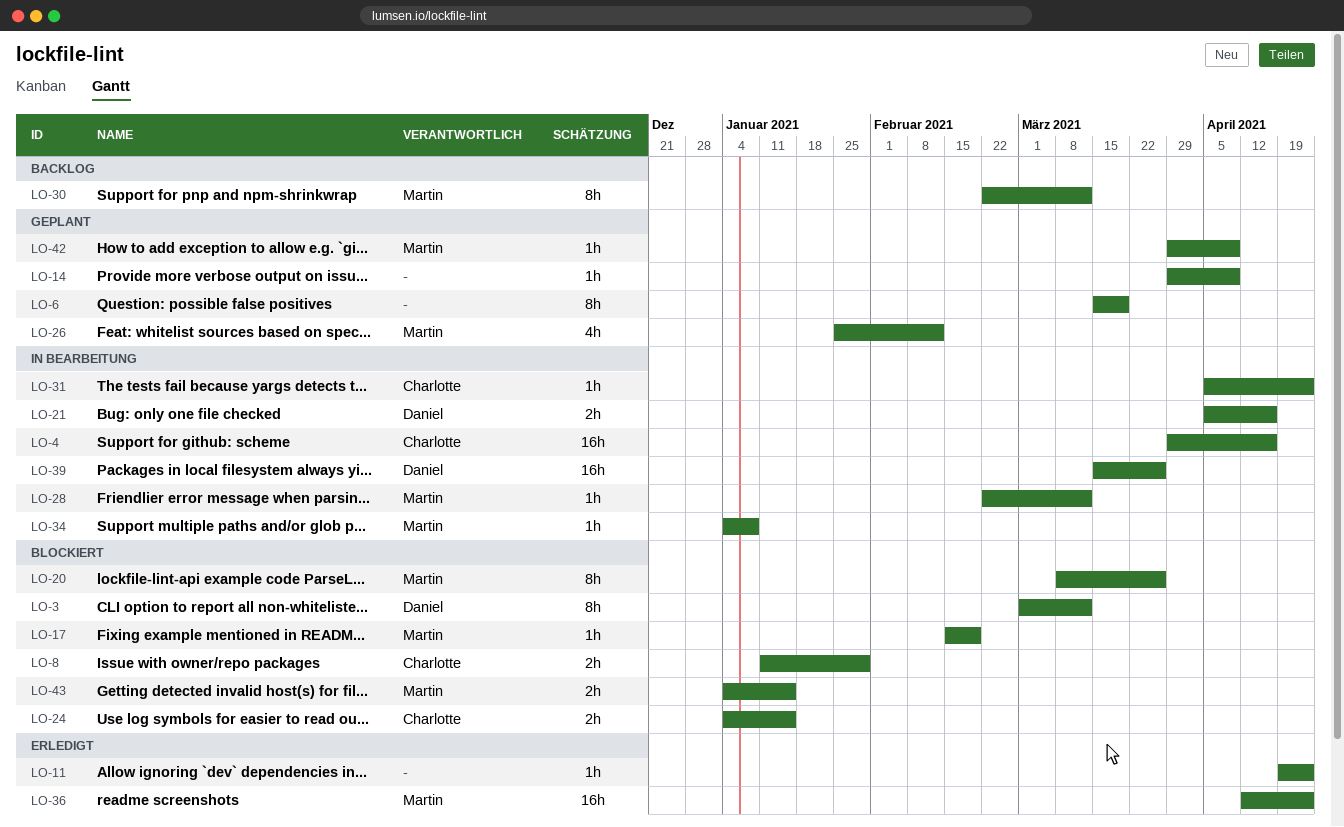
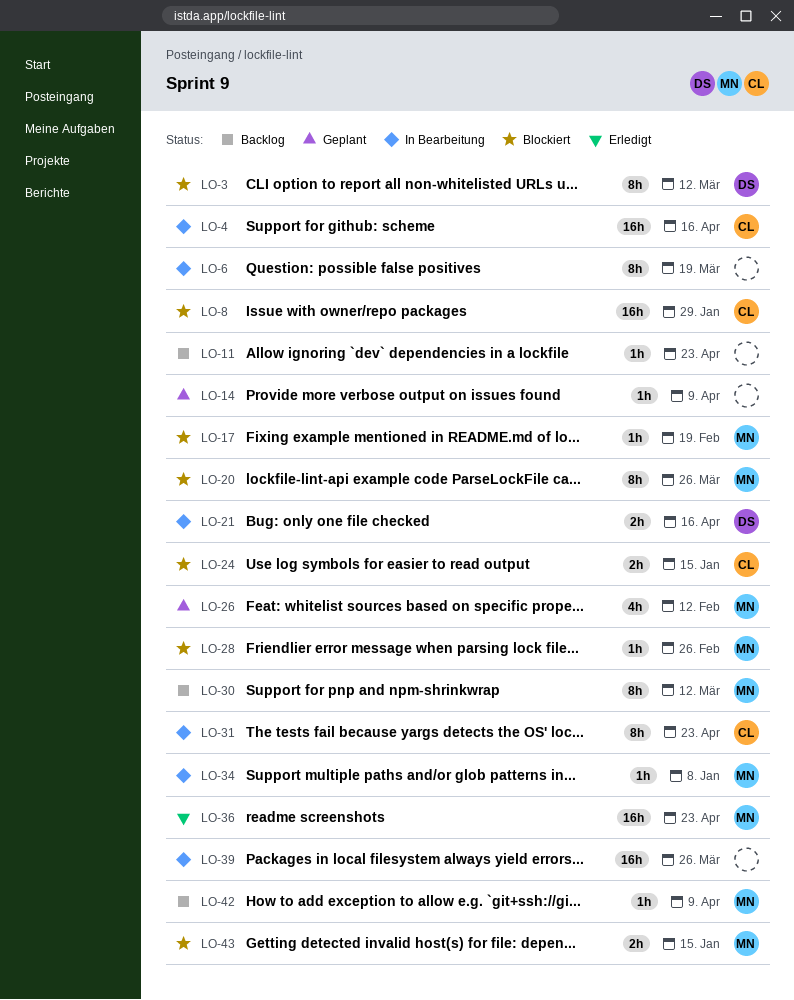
LO-6, status: Geplant -> In Bearbeitung
LO-8, estimate: 2h -> 16h
LO-11, status: Erledigt -> Backlog
LO-28, status: In Bearbeitung -> Blockiert
LO-28, due: Mar 12 -> Feb 26
LO-31, estimate: 1h -> 8h
LO-39, owner: Daniel -> none
LO-42, status: Geplant -> Backlog

